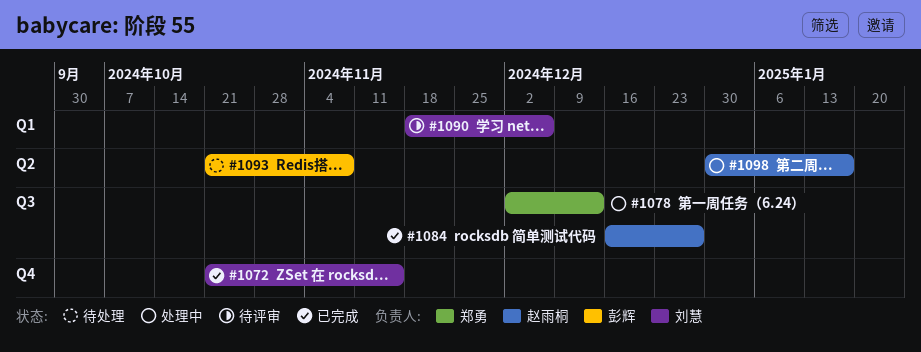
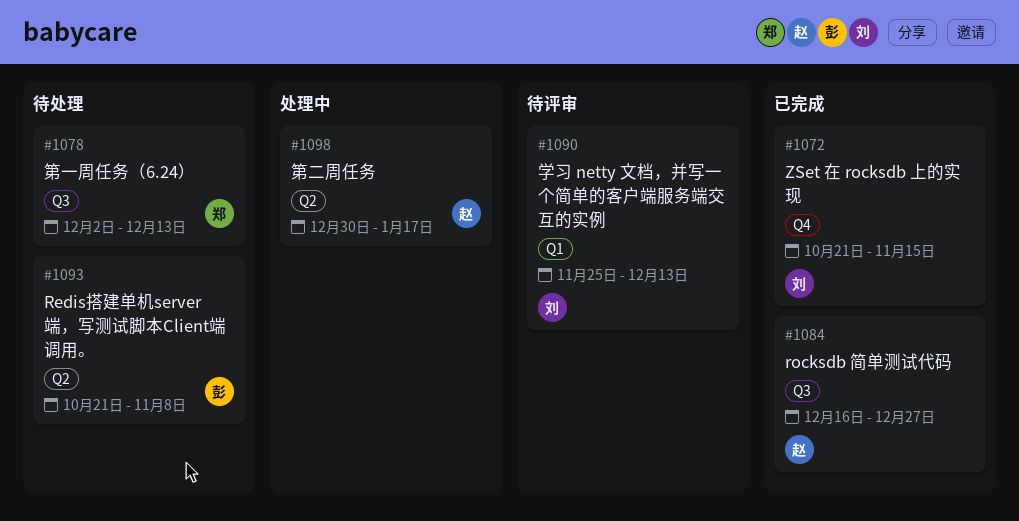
#1078, status: 处理中 -> 待处理
#1090, start: Nov 18 -> Nov 25
#1090, due: Dec 6 -> Dec 13

